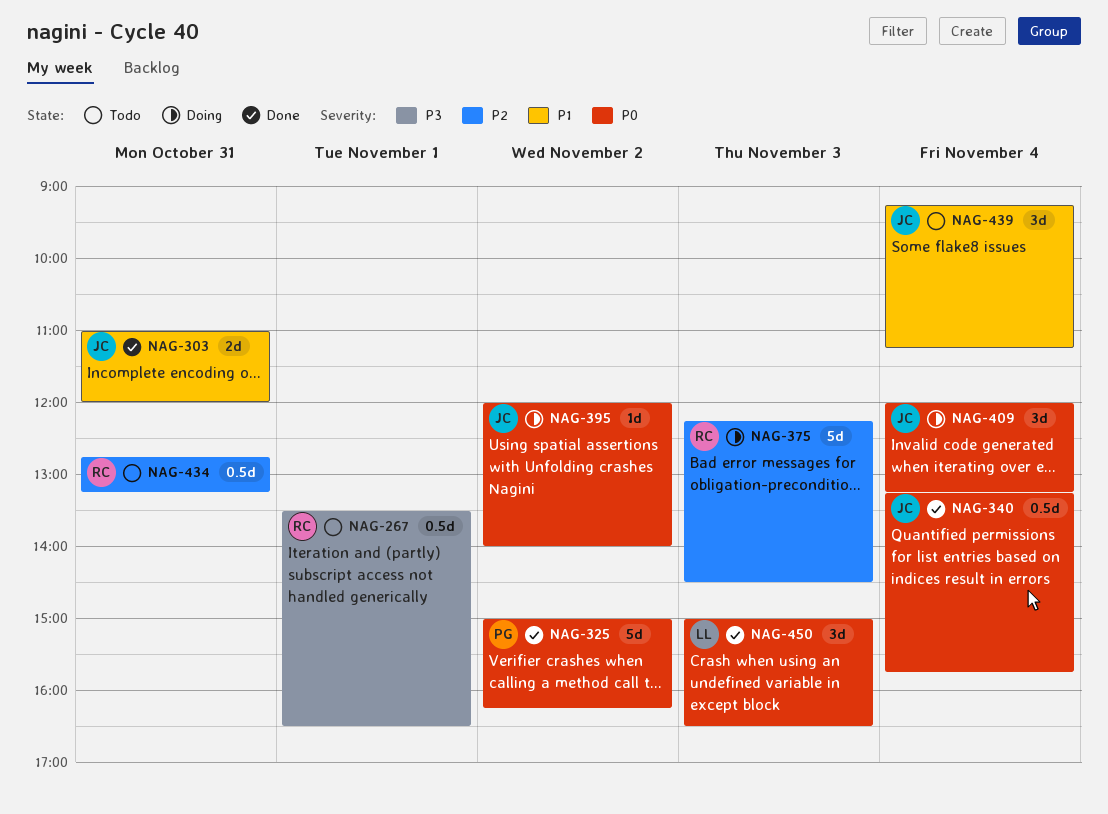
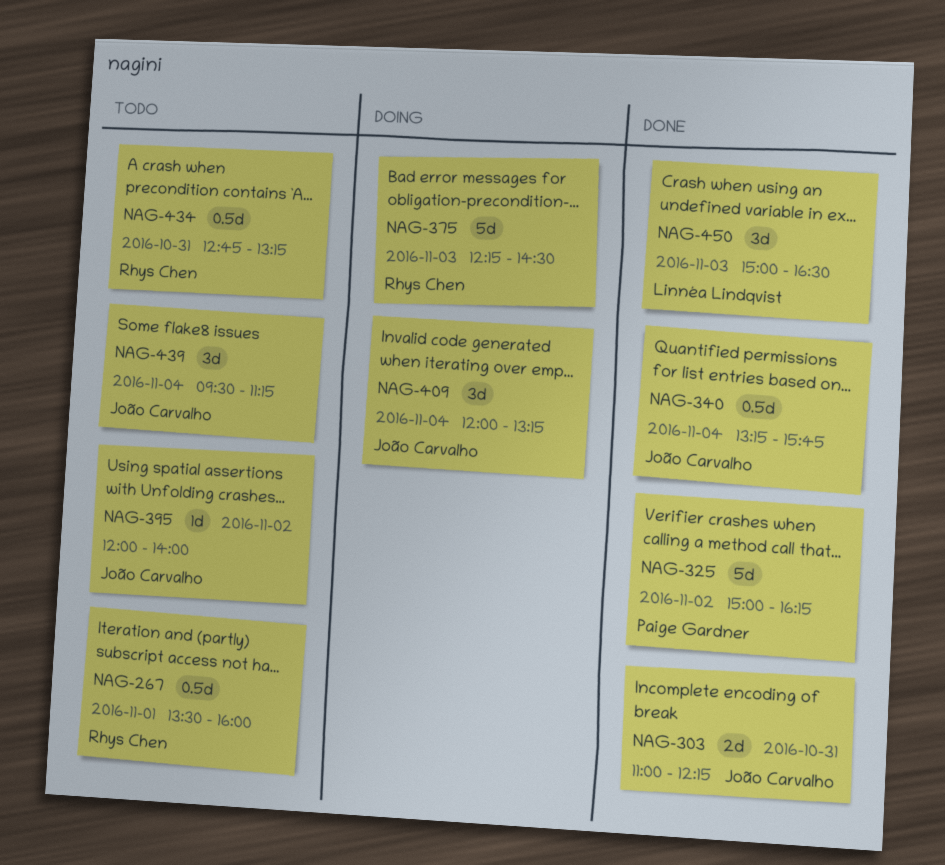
NAG-267, ends: 16:30 -> 16:00
NAG-303, ends: 12:00 -> 12:15
NAG-395, status: Doing -> Todo
NAG-439, begins: 09:15 -> 09:30

